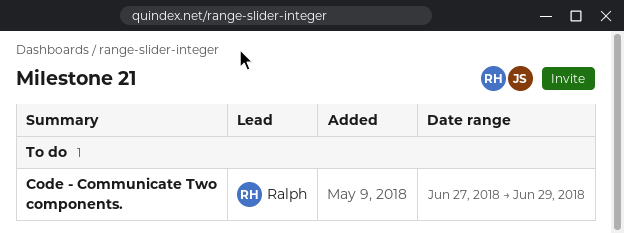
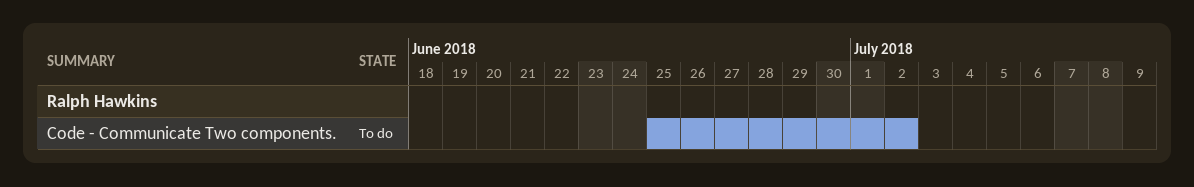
Code - Communicate Two components., start: Jun 27 -> Jun 25
Code - Communicate Two components., due: Jun 29 -> Jul 2

